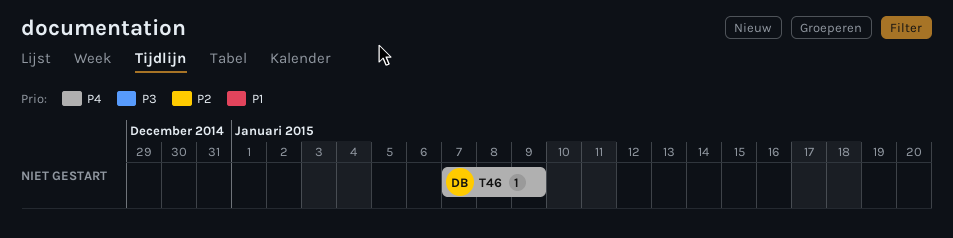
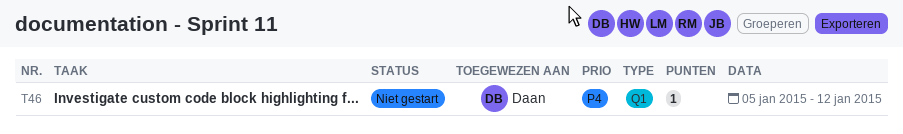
T46, start: Jan 7 -> Jan 5
T46, due: Jan 9 -> Jan 12

